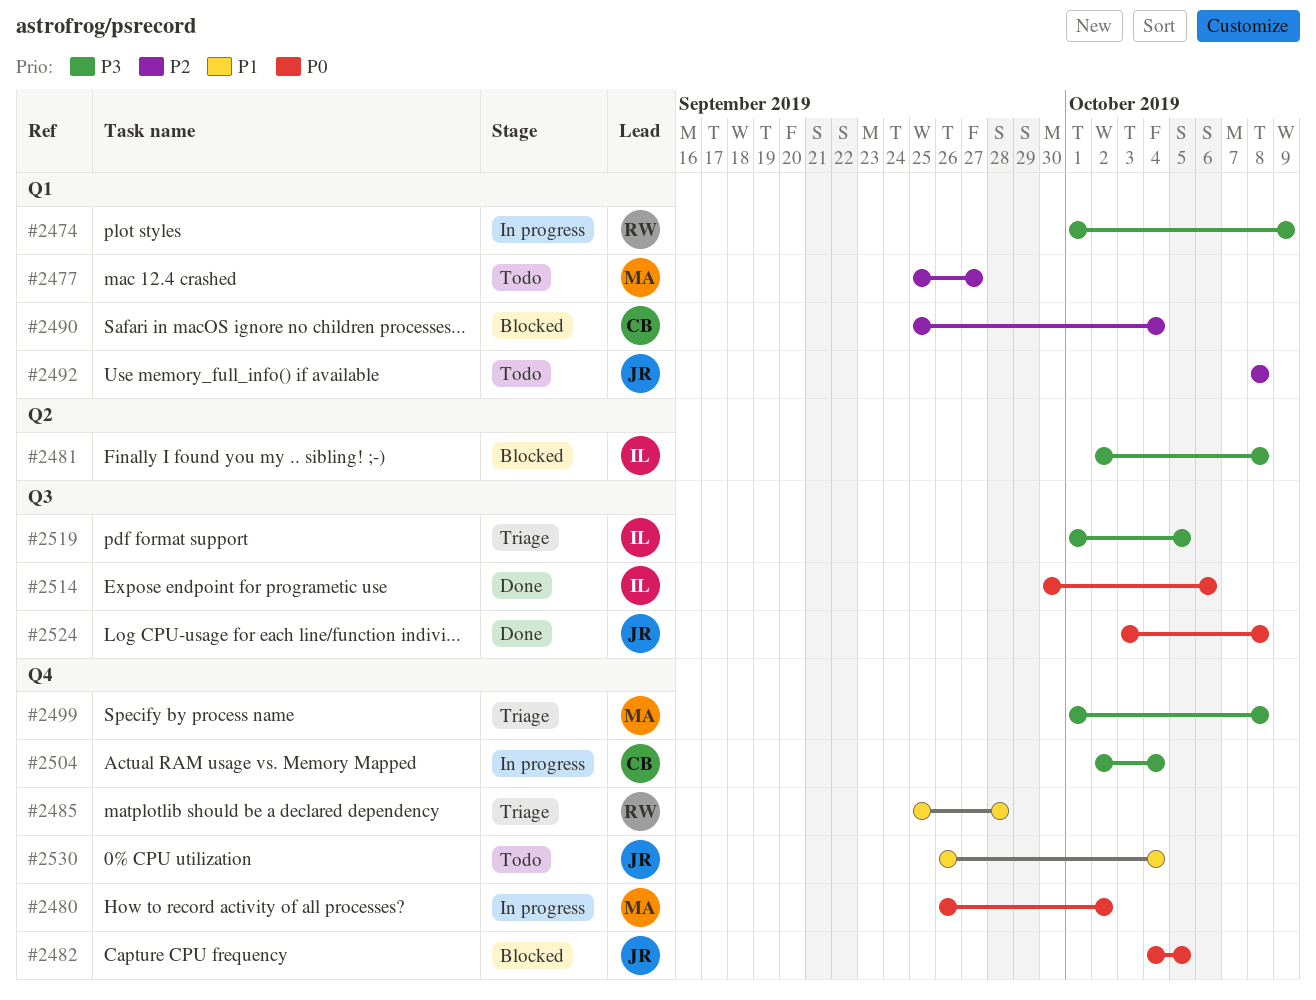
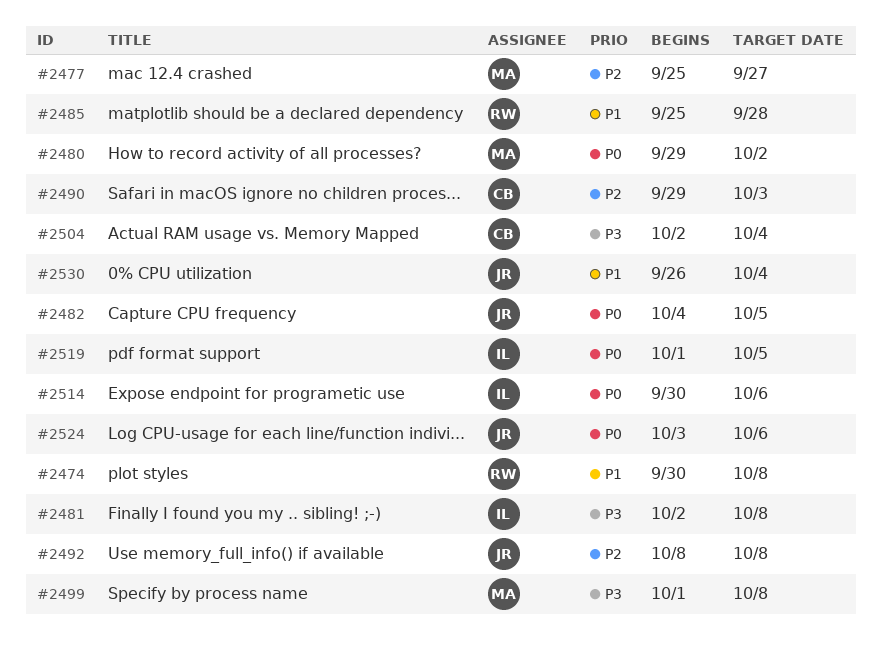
#2474, priority: P3 -> P1
#2474, start: Oct 1 -> Sep 30
#2474, due: Oct 9 -> Oct 8
#2480, start: Sep 26 -> Sep 29
#2490, start: Sep 25 -> Sep 29
#2490, due: Oct 4 -> Oct 3
#2519, priority: P3 -> P0
#2524, due: Oct 8 -> Oct 6

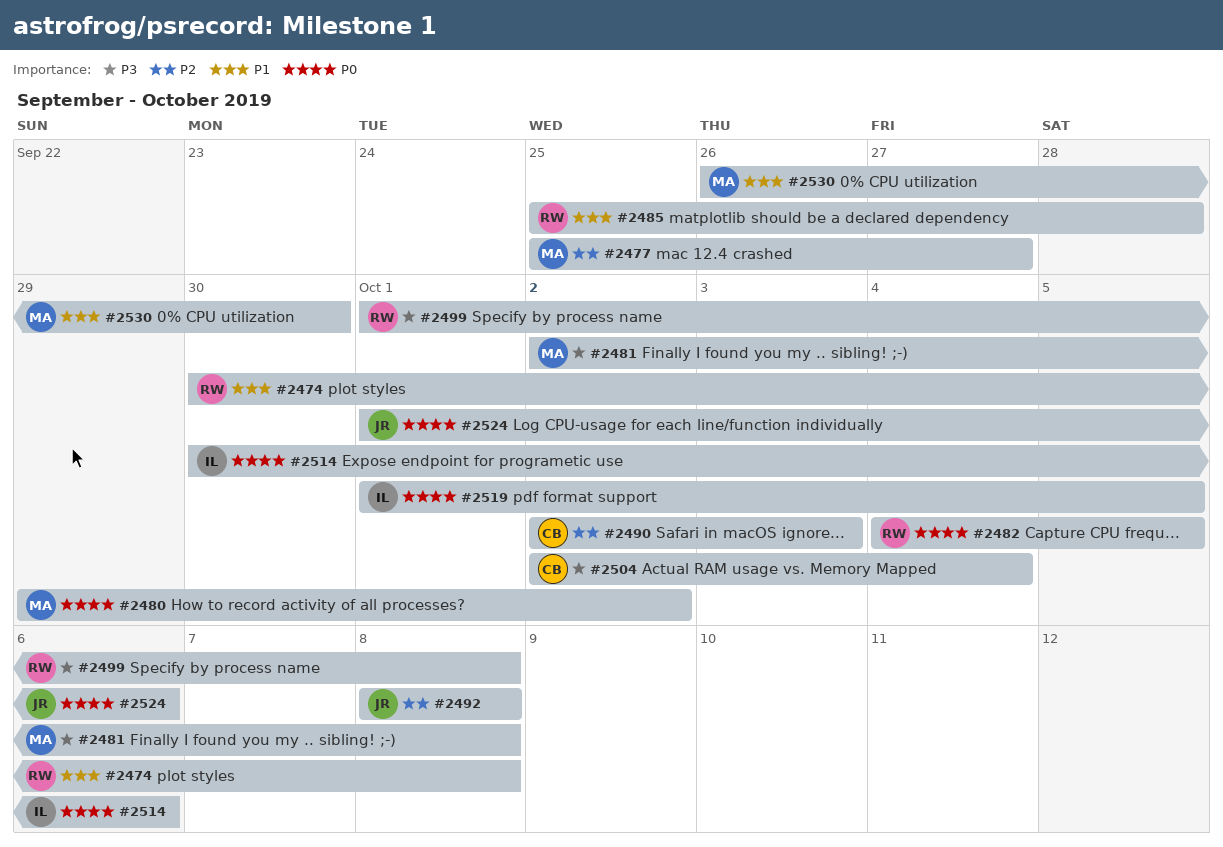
#2481, owner: IL -> MA
#2482, owner: JR -> RW
#2490, start: Sep 29 -> Oct 2
#2499, owner: MA -> RW
#2524, start: Oct 3 -> Oct 1
#2530, owner: JR -> MA
#2530, due: Oct 4 -> Sep 30

